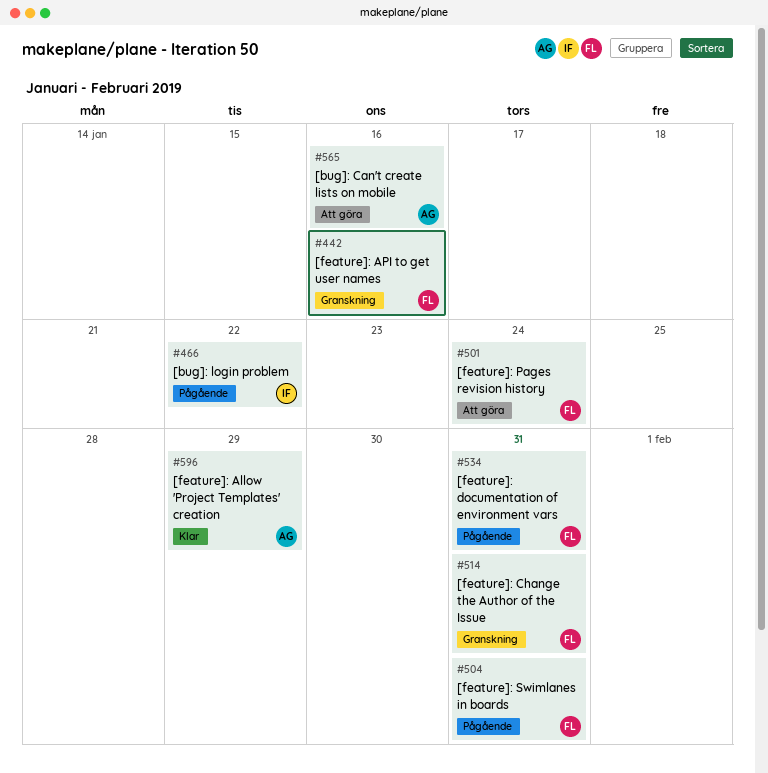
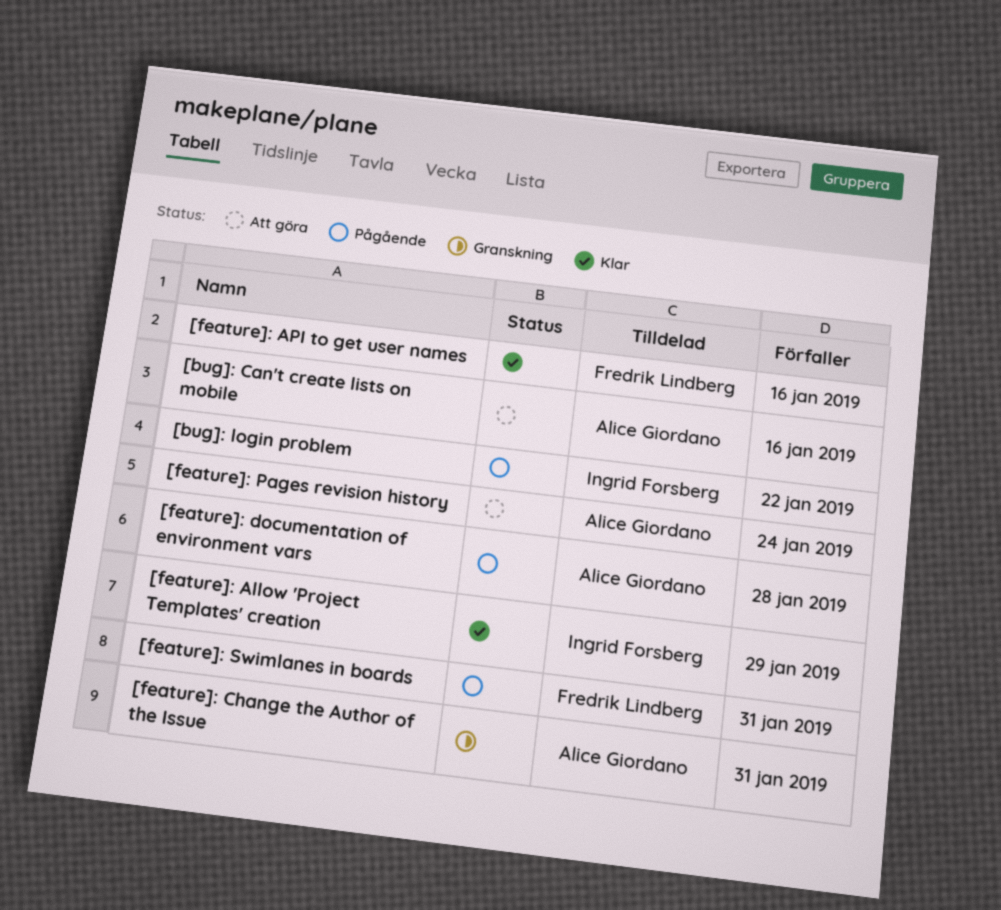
[feature]: Allow 'Project Templates' creation, owner: Alice Giordano -> Ingrid Forsberg
[feature]: API to get user names, status: Granskning -> Klar
[feature]: Change the Author of the Issue, owner: Fredrik Lindberg -> Alice Giordano
[feature]: documentation of environment vars, owner: Fredrik Lindberg -> Alice Giordano
[feature]: documentation of environment vars, due: Jan 31 -> Jan 28
[feature]: Pages revision history, owner: Fredrik Lindberg -> Alice Giordano

